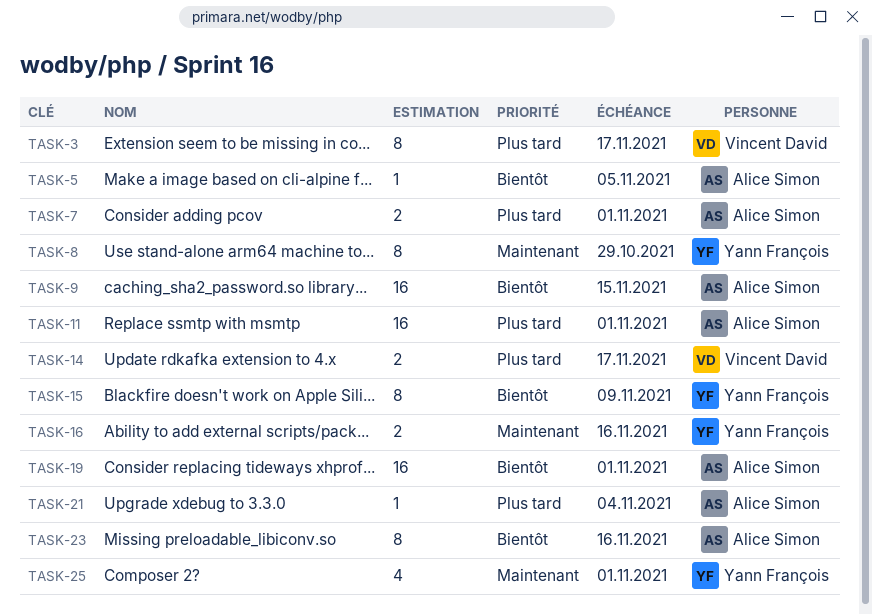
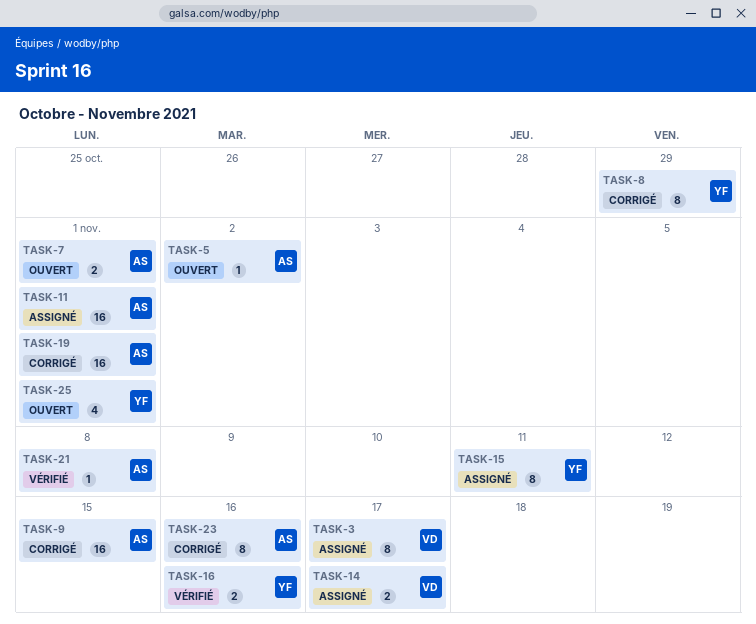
TASK-5, due: Nov 5 -> Nov 2
TASK-15, due: Nov 9 -> Nov 11
TASK-21, due: Nov 4 -> Nov 8

